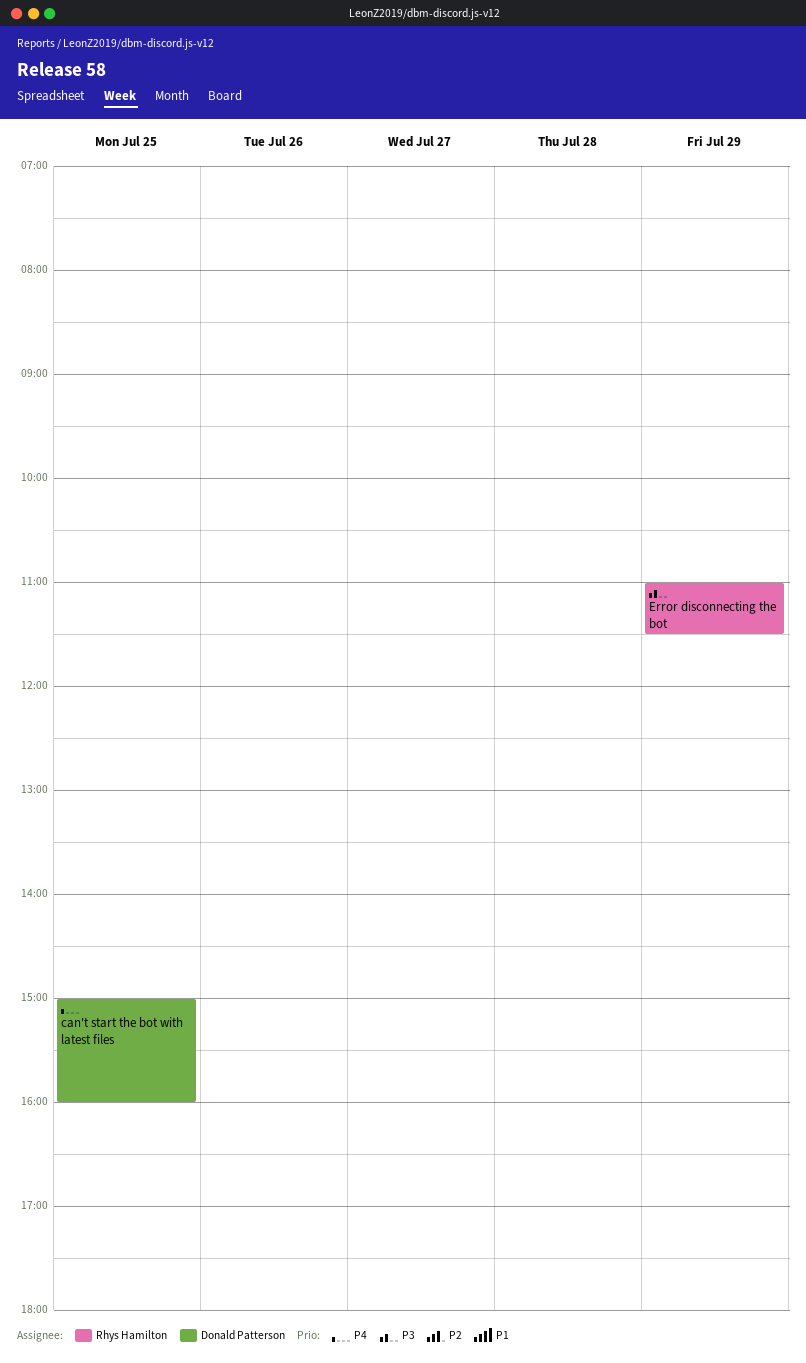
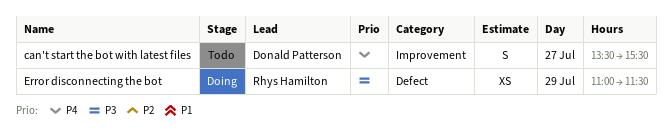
can't start the bot with latest files, day: Jul 25 -> Jul 27
can't start the bot with latest files, begins: 15:00 -> 13:30
can't start the bot with latest files, ends: 16:00 -> 15:30

